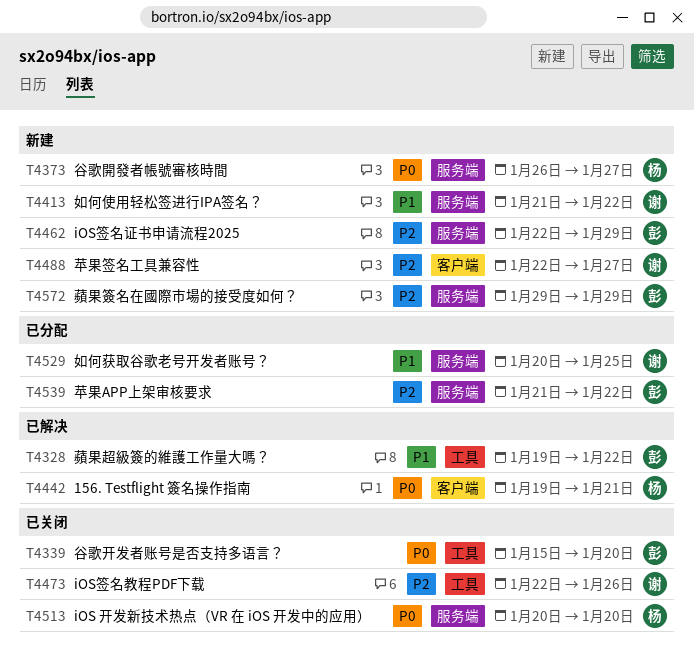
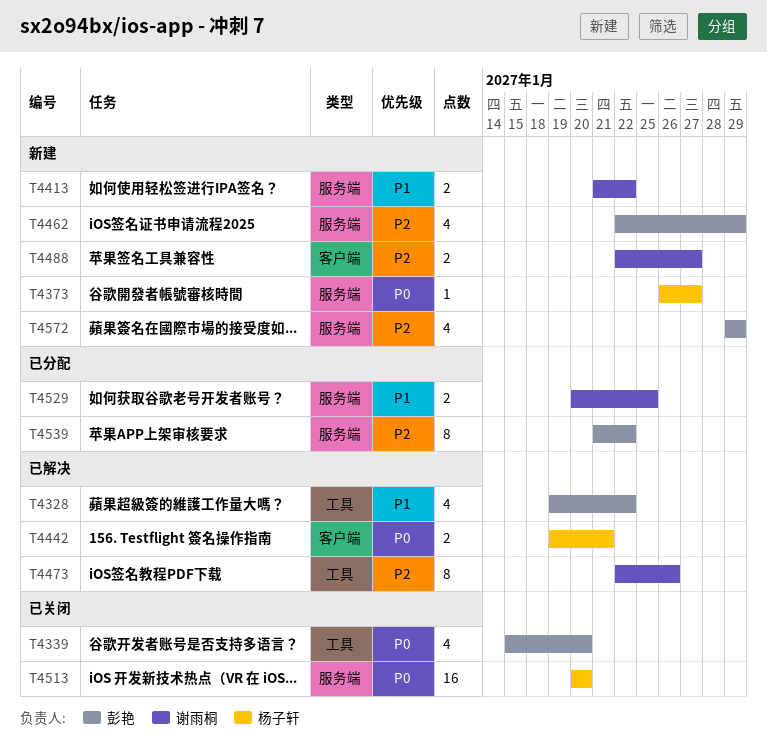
T4473, status: 已关闭 -> 已解决

